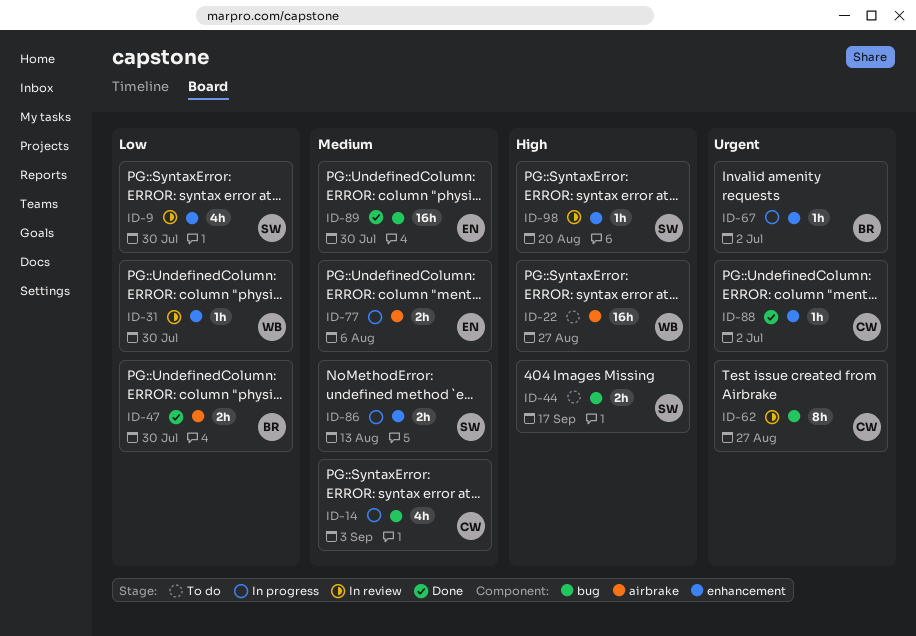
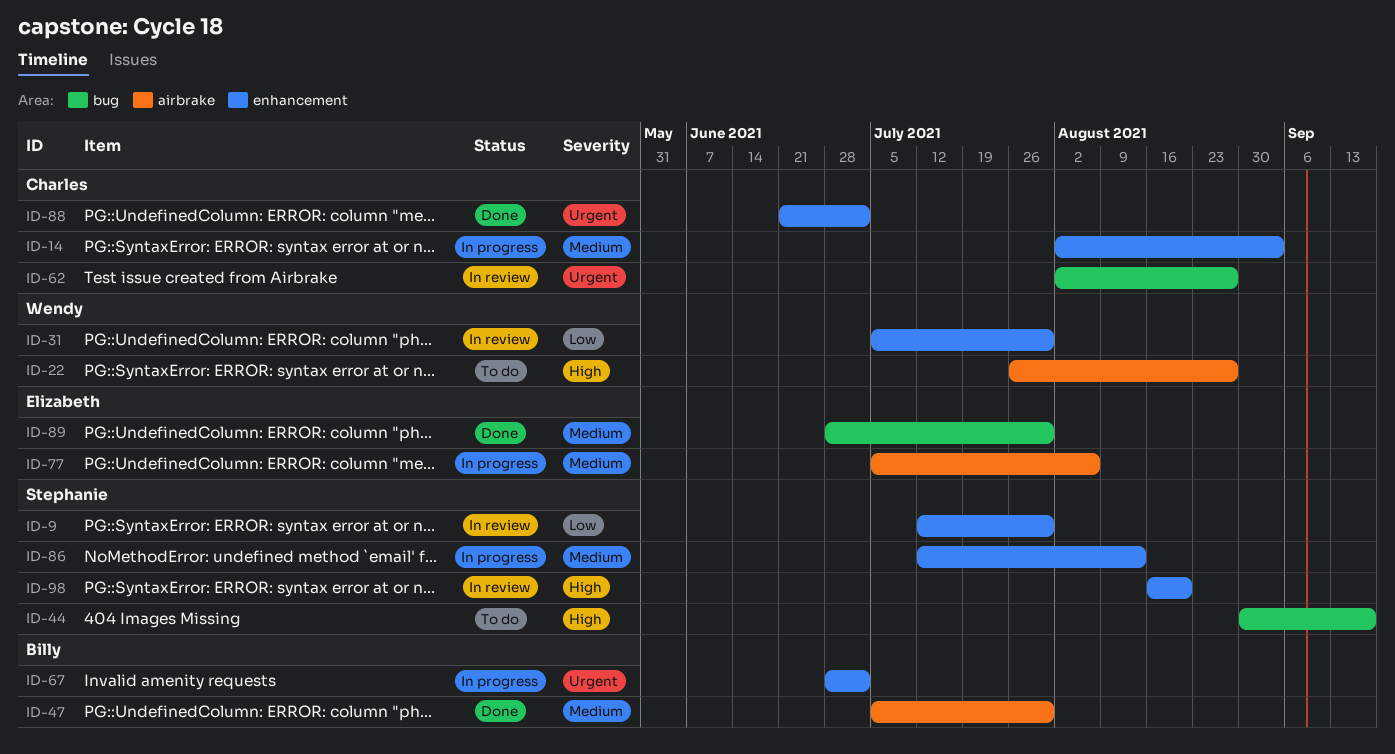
ID-14, label: bug -> enhancement
ID-47, priority: Low -> Medium

